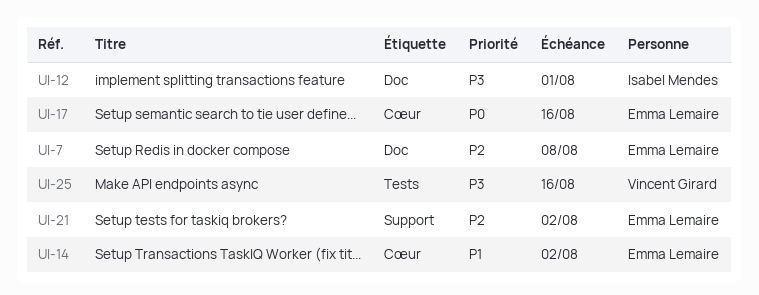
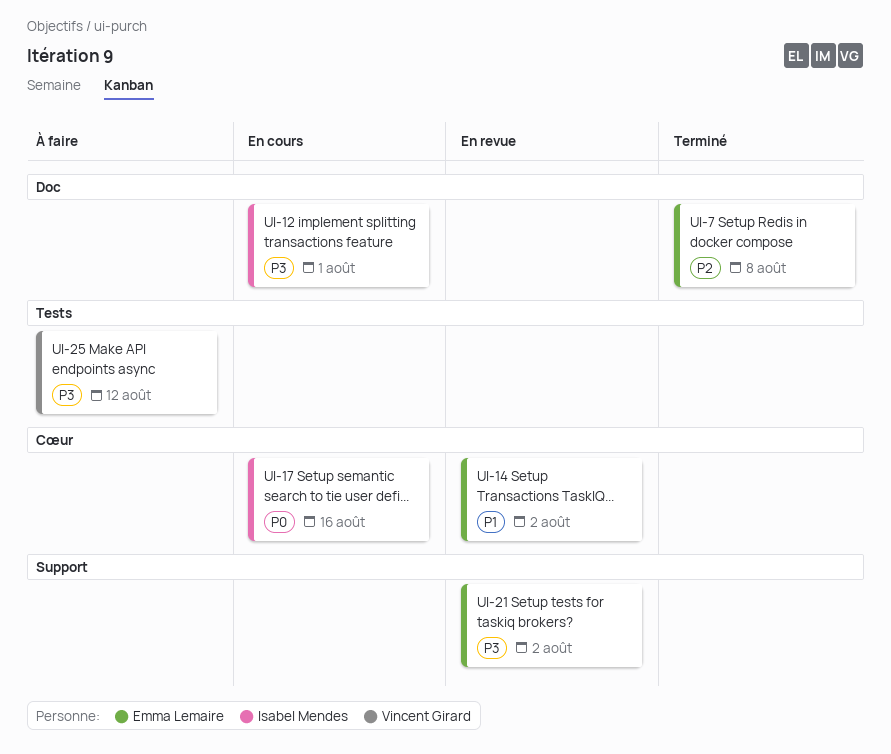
UI-17, owner: Emma Lemaire -> Isabel Mendes
UI-21, priority: P2 -> P3
UI-25, due: Aug 16 -> Aug 12

